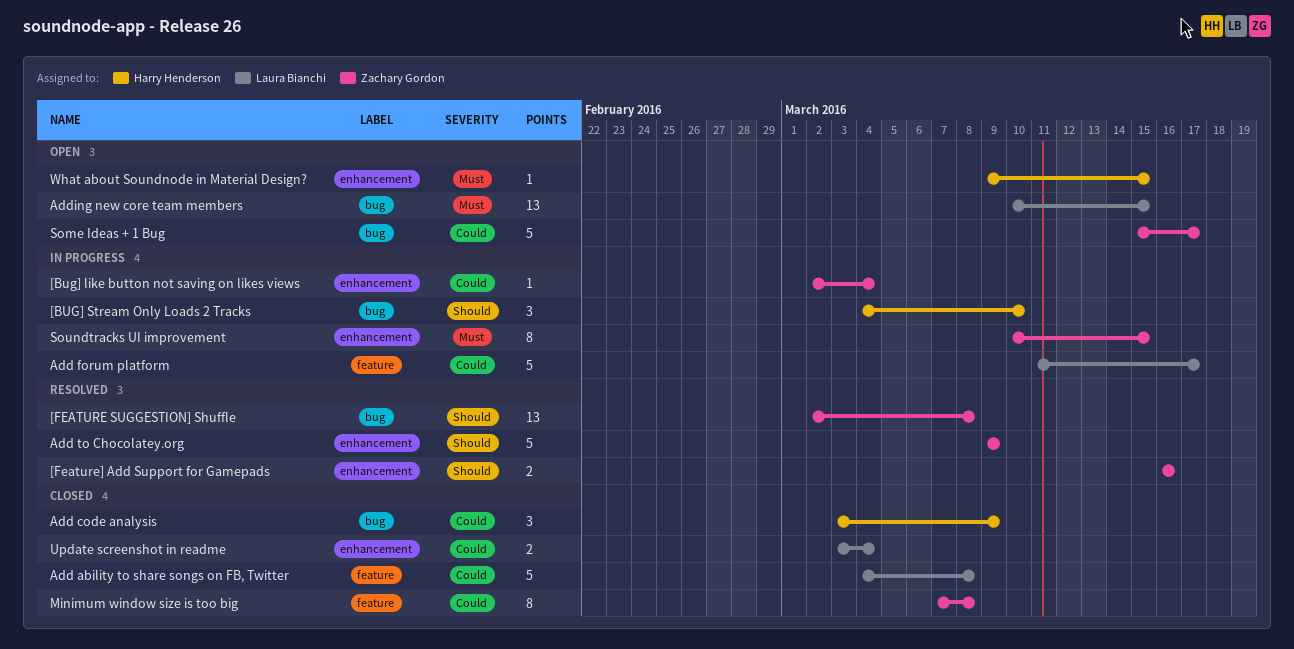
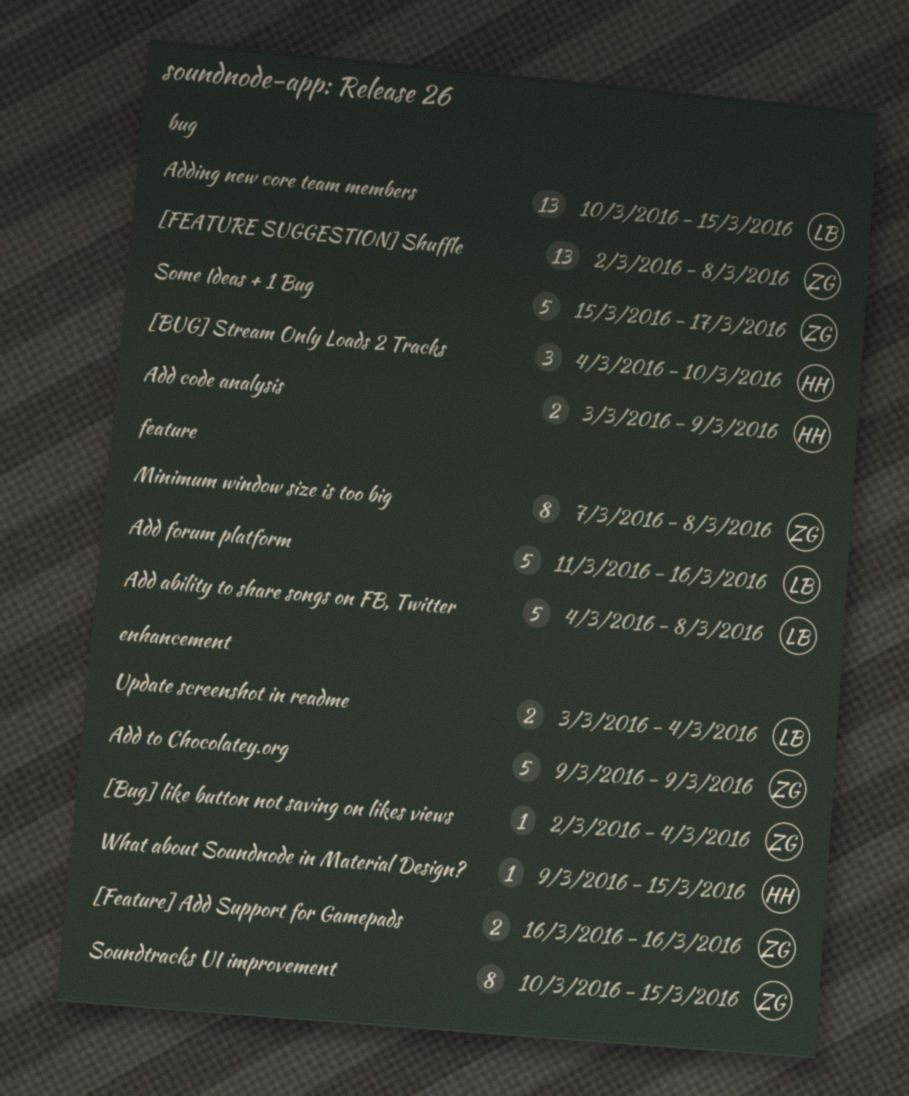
Add code analysis, estimate: 3 -> 2
Add forum platform, due: Mar 17 -> Mar 16

